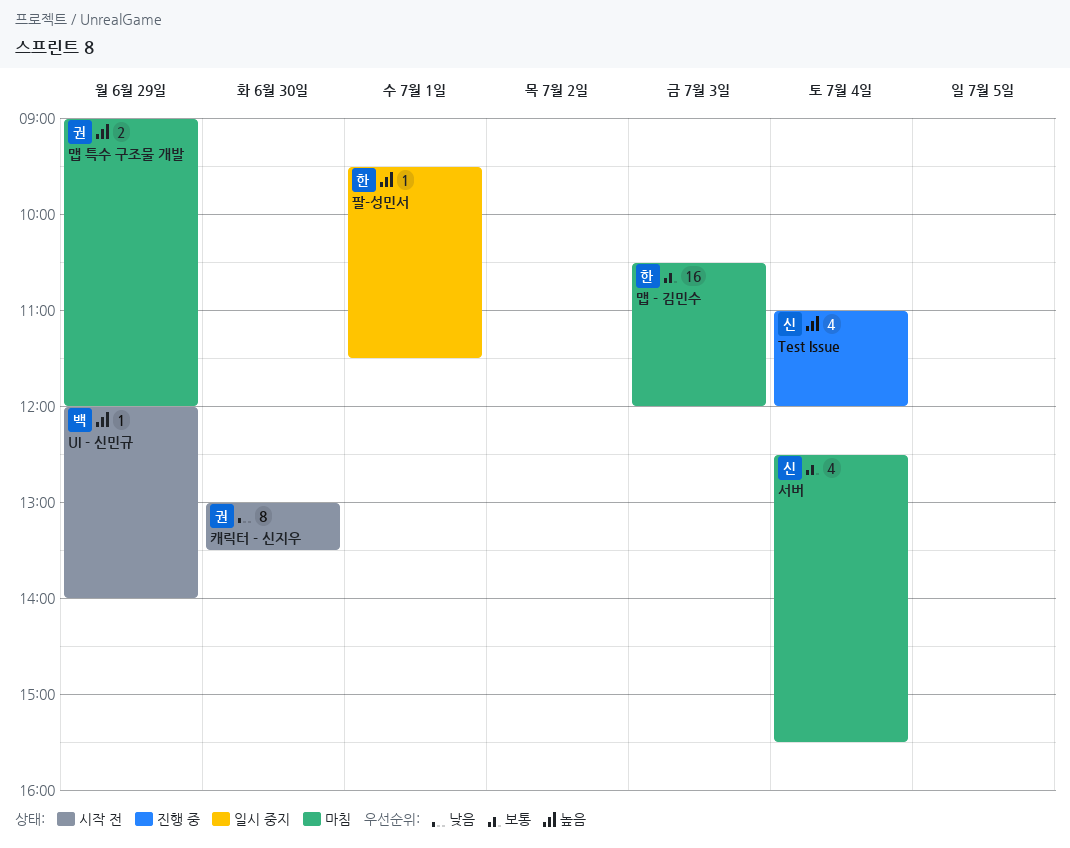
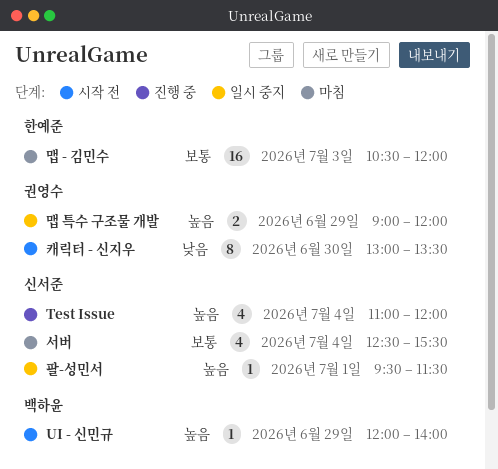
맵 특수 구조물 개발, status: 마침 -> 일시 중지
팔-성민서, owner: 한예준 -> 신서준

